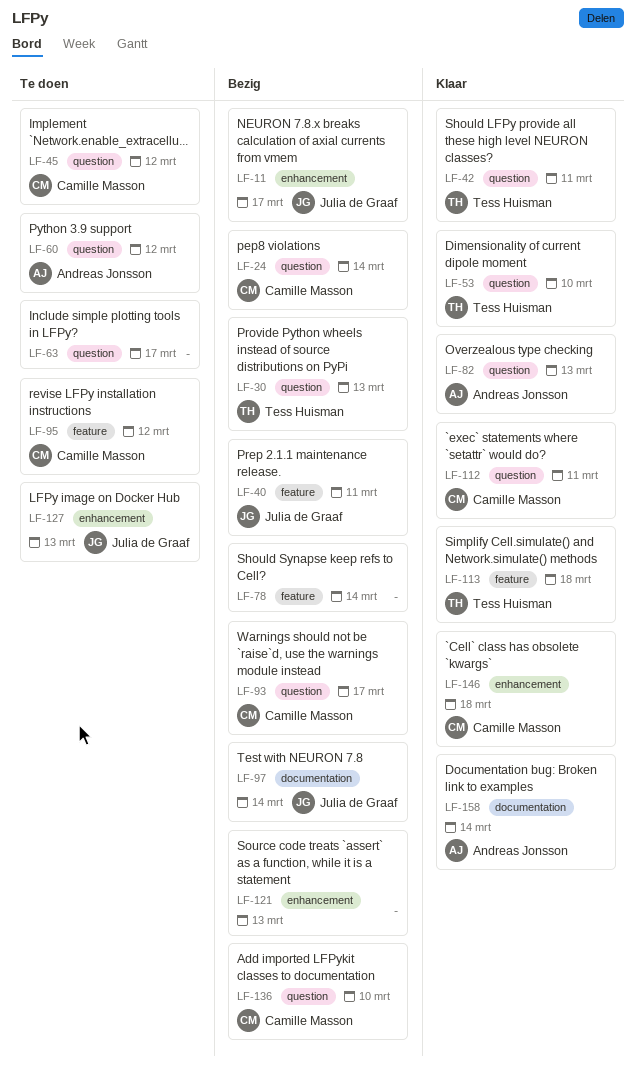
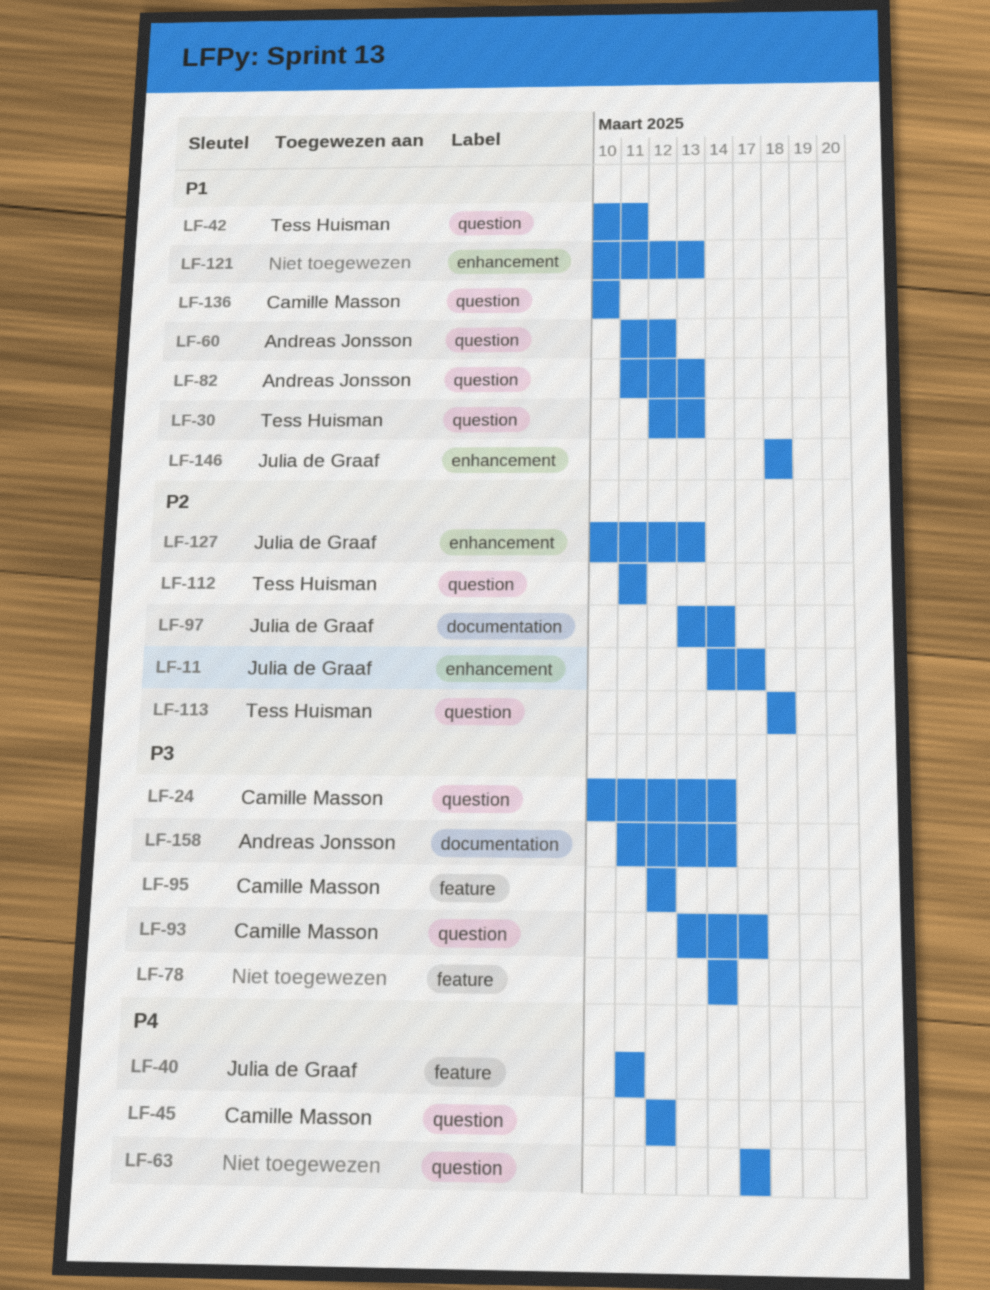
LF-53: present -> none
LF-112, owner: Camille Masson -> Tess Huisman
LF-113, label: feature -> question
LF-146, owner: Camille Masson -> Julia de Graaf

